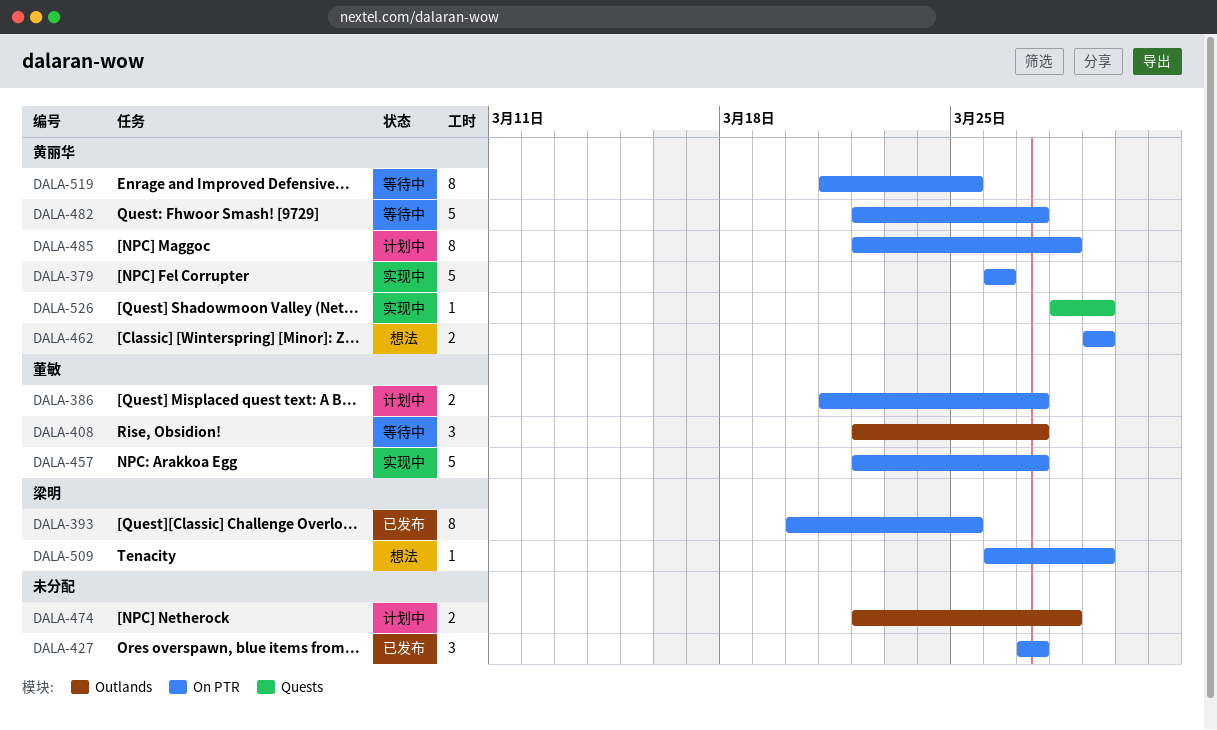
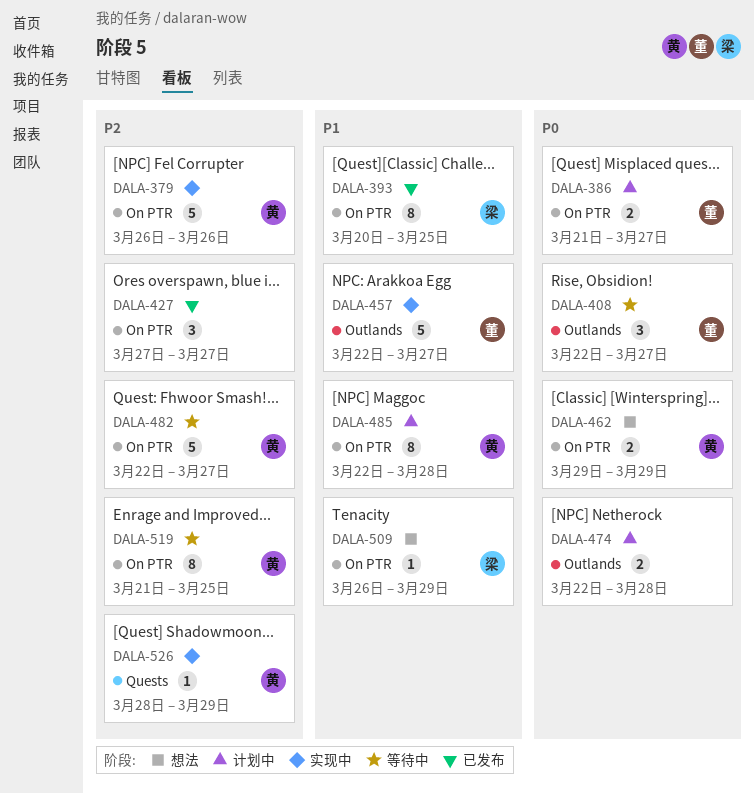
DALA-457, label: On PTR -> Outlands

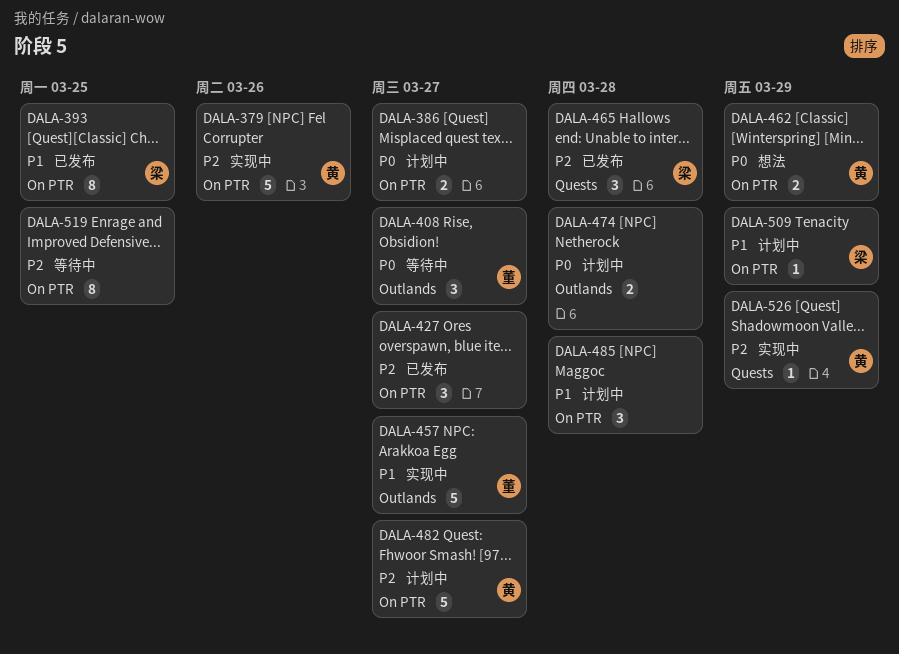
DALA-386, owner: 董 -> none
DALA-465: none -> present
DALA-482, status: 等待中 -> 计划中
DALA-485, owner: 黄 -> none
DALA-485, estimate: 8 -> 3
DALA-509, status: 想法 -> 计划中
DALA-519, owner: 黄 -> none

